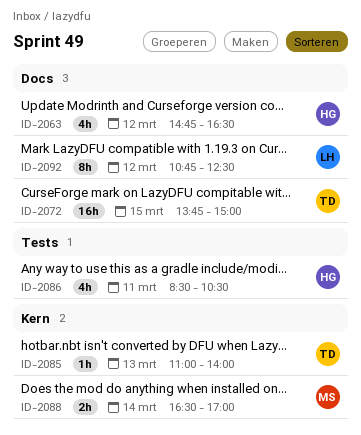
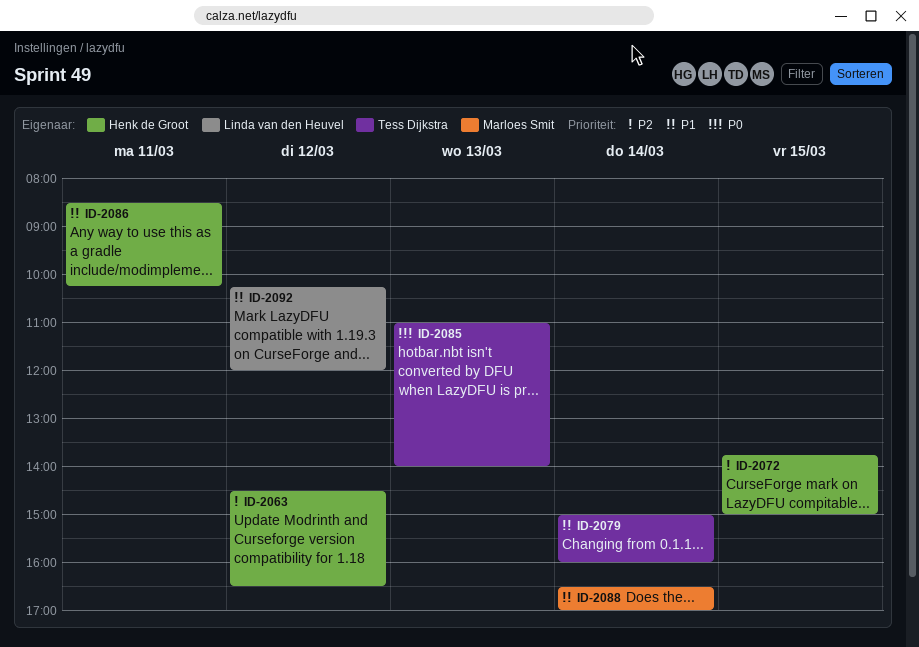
ID-2063, begins: 14:45 -> 14:30
ID-2072, owner: Tess Dijkstra -> Henk de Groot
ID-2079: none -> present
ID-2086, ends: 10:30 -> 10:15
ID-2092, begins: 10:45 -> 10:15
ID-2092, ends: 12:30 -> 12:00

